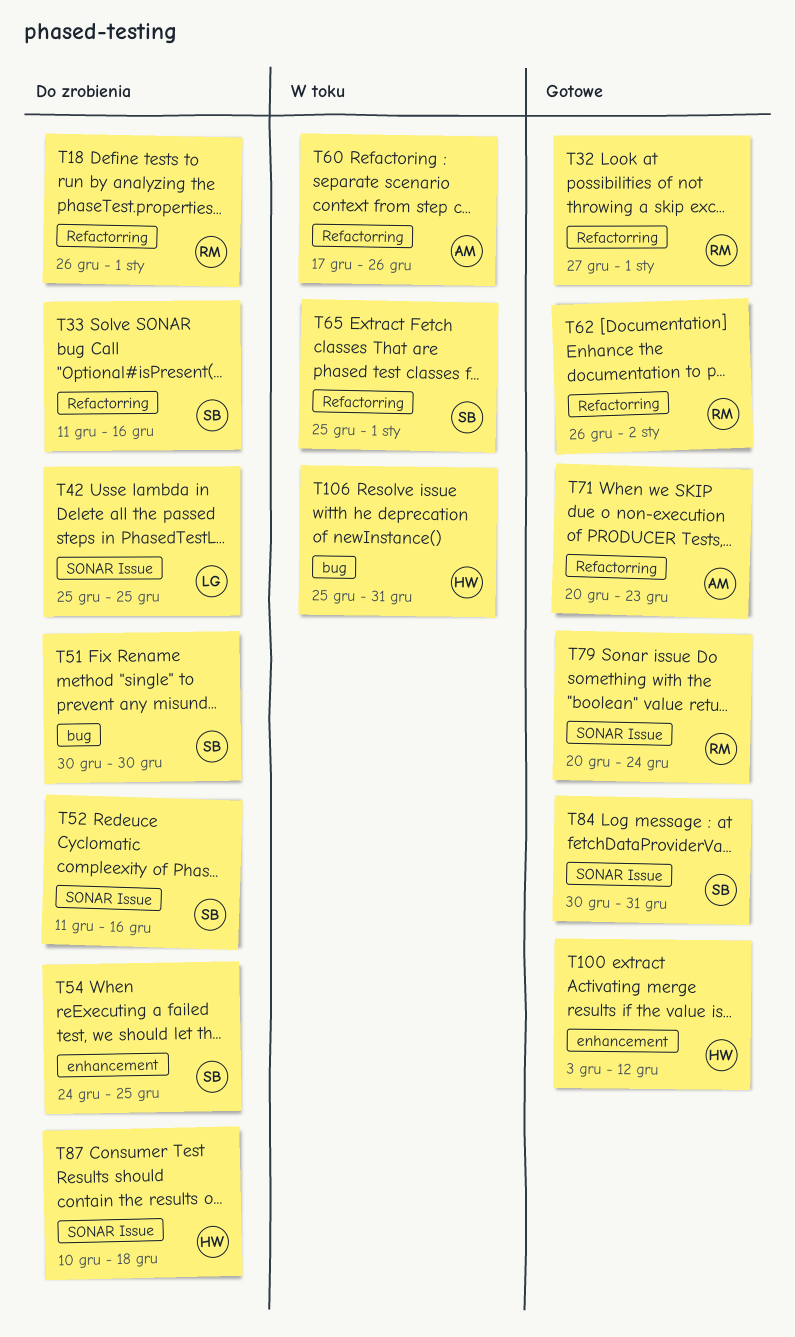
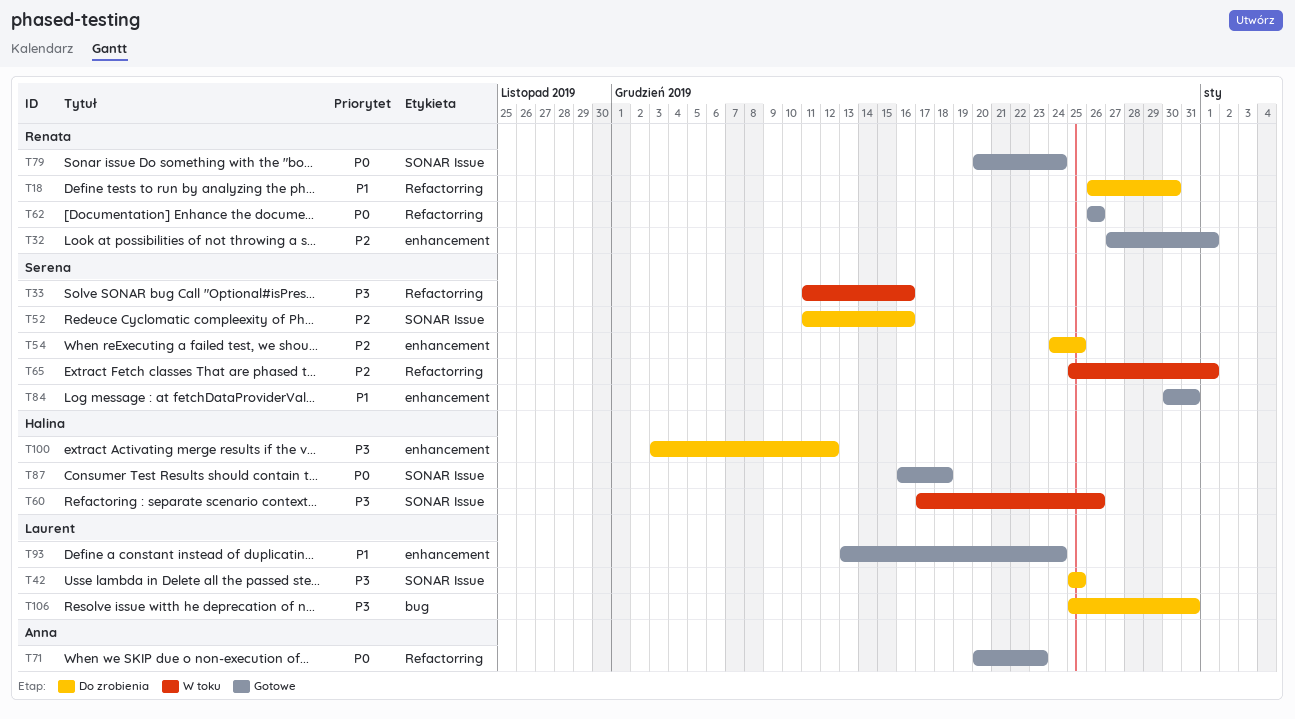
T18, due: Jan 1 -> Dec 30
T32, label: Refactorring -> enhancement
T33, status: Do zrobienia -> W toku
T51: present -> none
T60, owner: Anna -> Halina
T60, label: Refactorring -> SONAR Issue
T62, due: Jan 2 -> Dec 26
T84, label: SONAR Issue -> enhancement
T87, status: Do zrobienia -> Gotowe
T87, start: Dec 10 -> Dec 16
T93: none -> present
T100, status: Gotowe -> Do zrobienia
T106, status: W toku -> Do zrobienia
T106, owner: Halina -> Laurent

